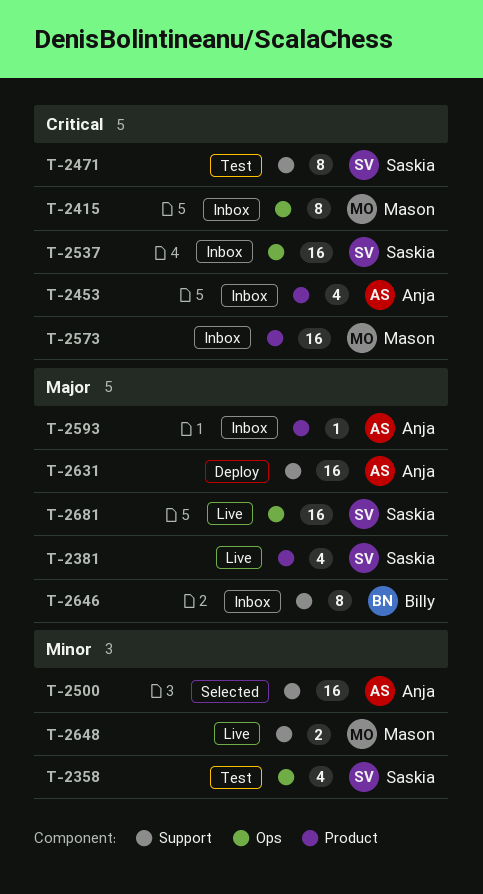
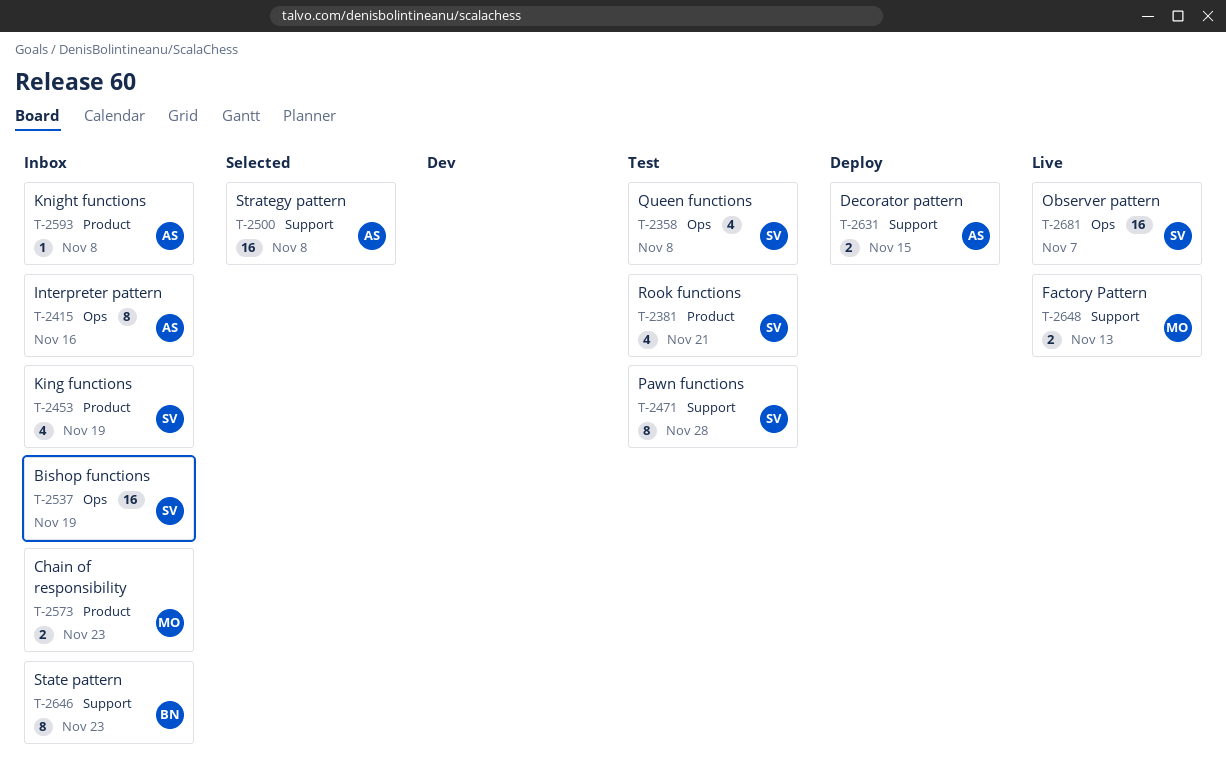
T-2381, status: Live -> Test
T-2415, owner: Mason -> Anja
T-2453, owner: Anja -> Saskia
T-2573, estimate: 16 -> 2
T-2631, estimate: 16 -> 2

